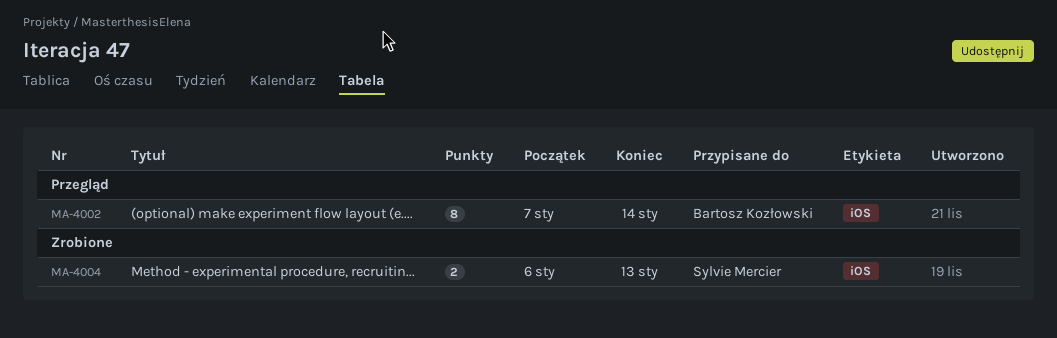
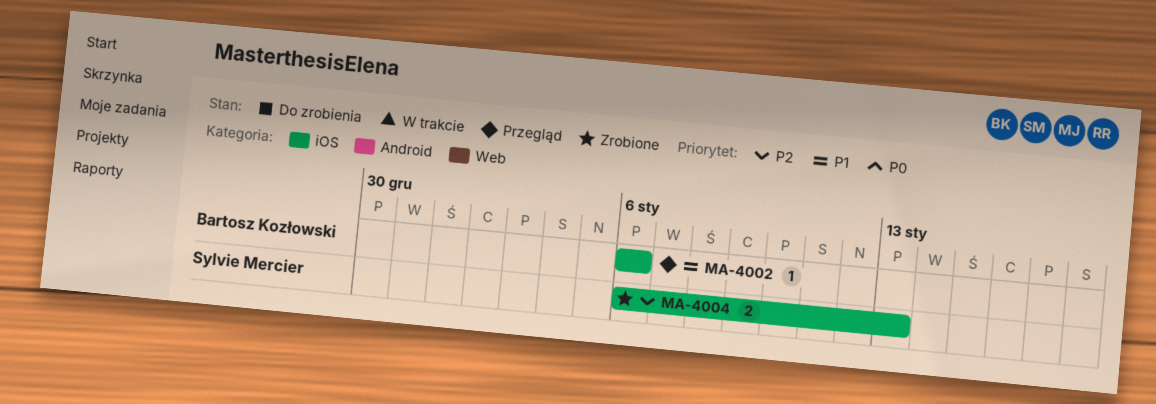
MA-4002, estimate: 8 -> 1
MA-4002, start: Jan 7 -> Jan 6
MA-4002, due: Jan 14 -> Jan 6

